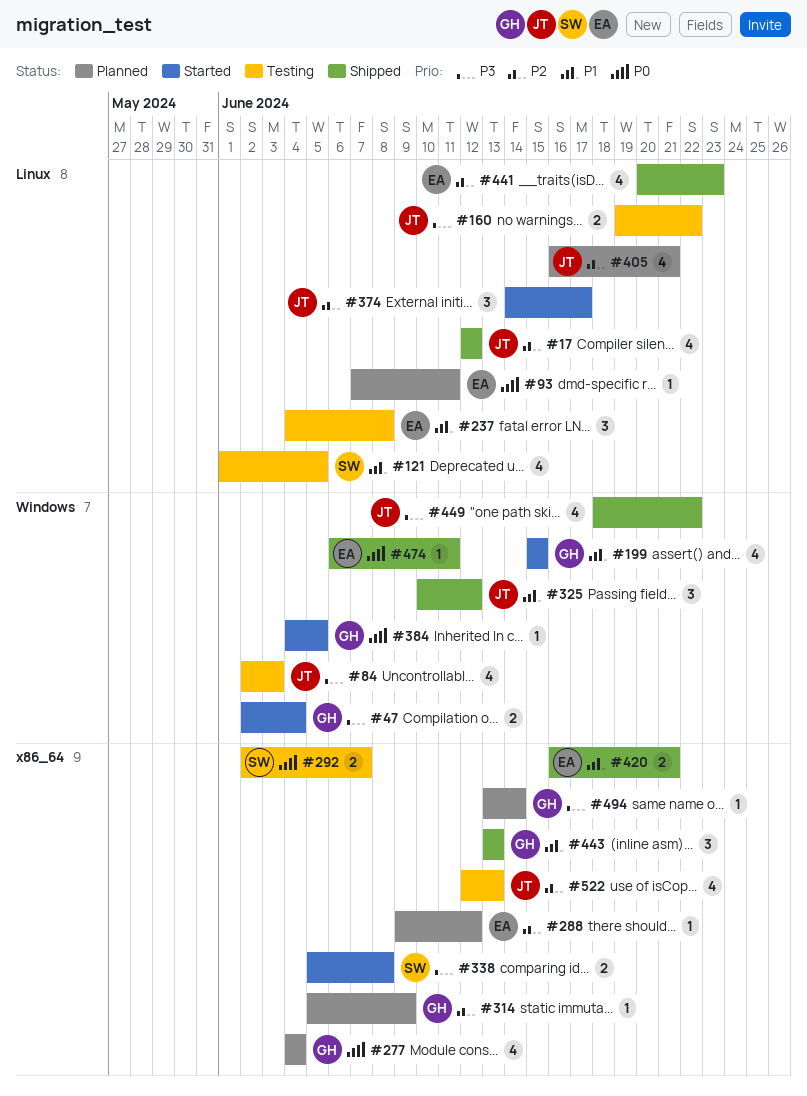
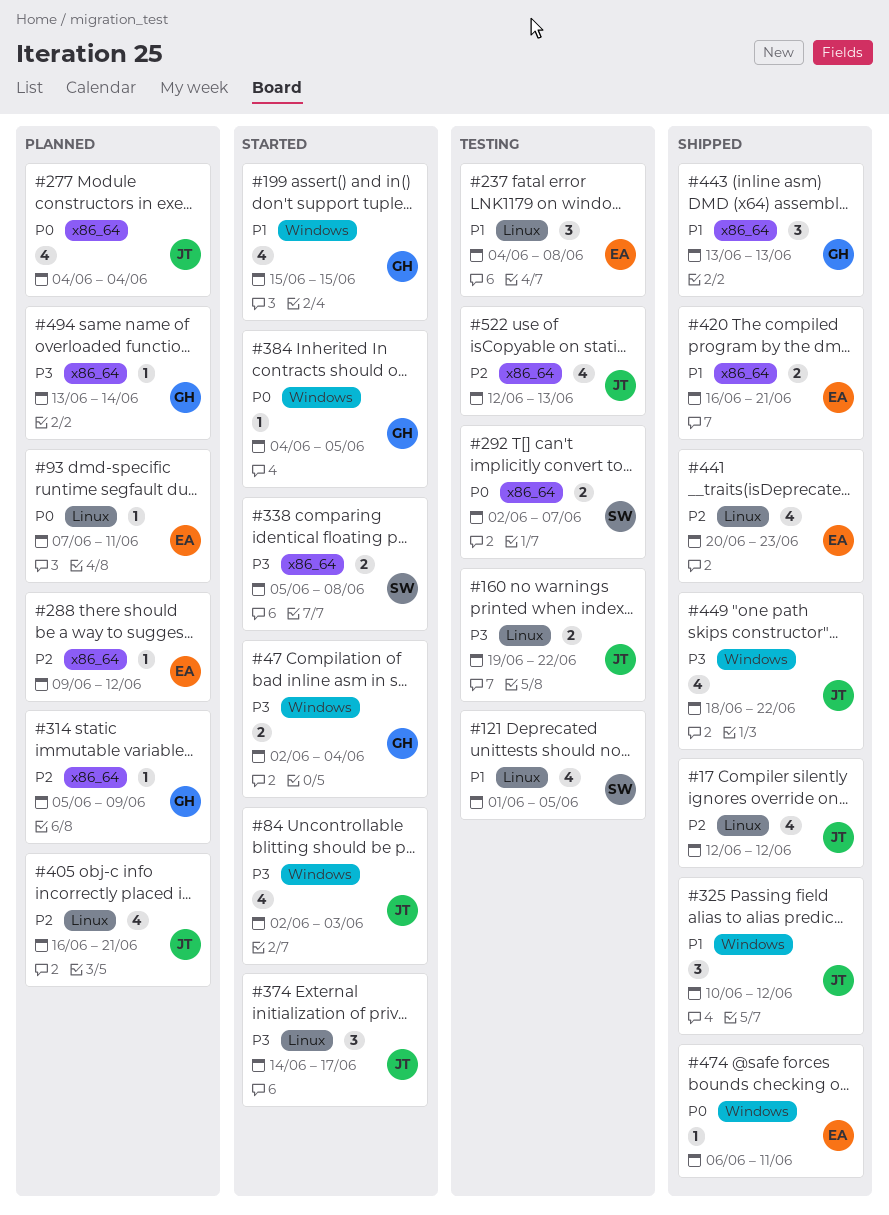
#84, status: Testing -> Started
#277, owner: GH -> JT
#374, priority: P2 -> P3

